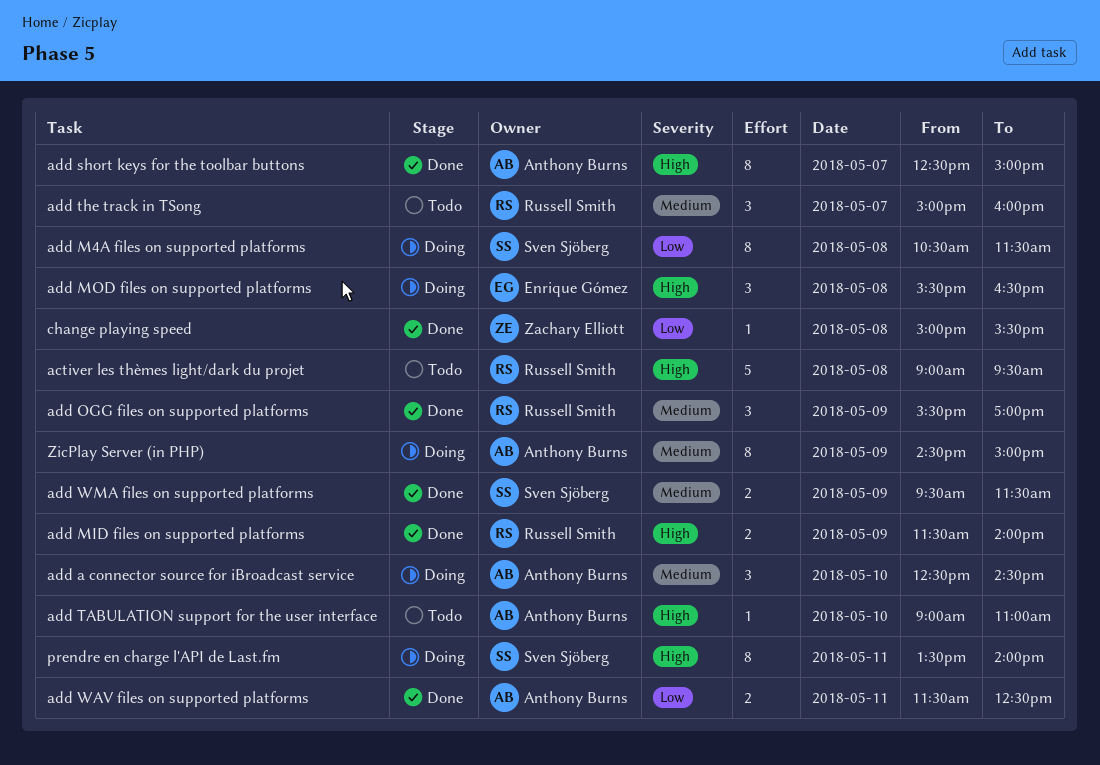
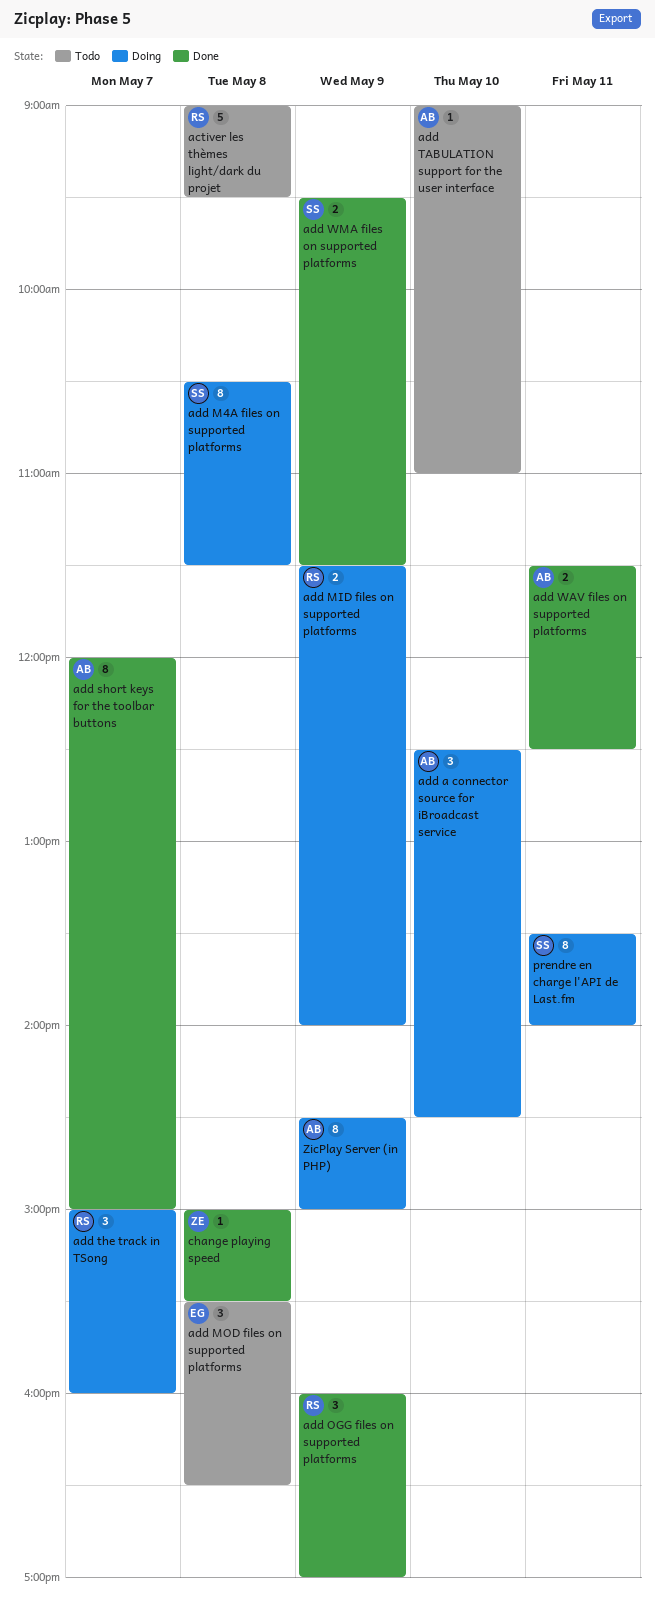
add MID files on supported platforms, status: Done -> Doing
add MOD files on supported platforms, status: Doing -> Todo
add OGG files on supported platforms, begins: 15:30 -> 16:00
add short keys for the toolbar buttons, begins: 12:30 -> 12:00
add the track in TSong, status: Todo -> Doing

